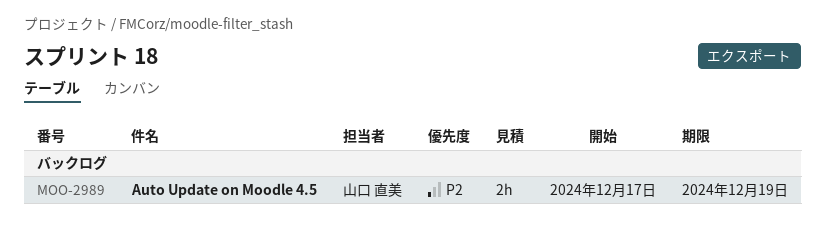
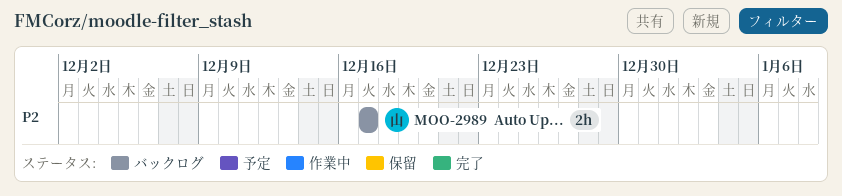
MOO-2989, due: Dec 19 -> Dec 17

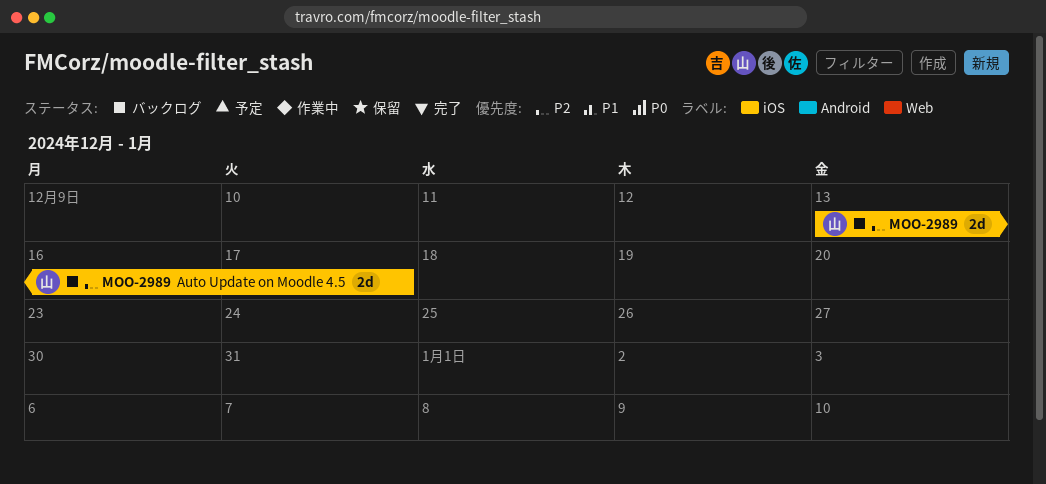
MOO-2989, estimate: 2h -> 2d
MOO-2989, start: Dec 17 -> Dec 13

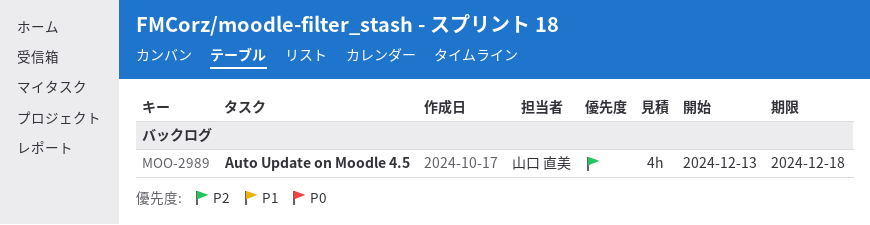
MOO-2989, estimate: 2d -> 4h
MOO-2989, due: Dec 17 -> Dec 18

